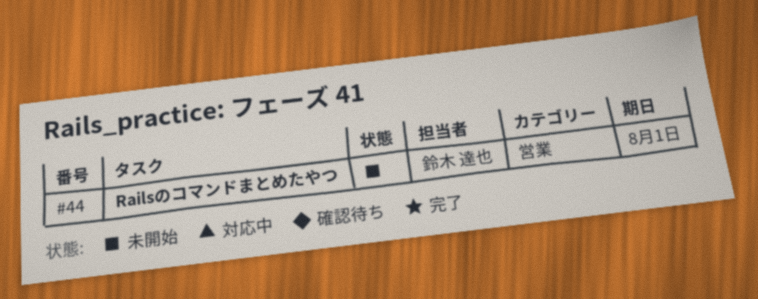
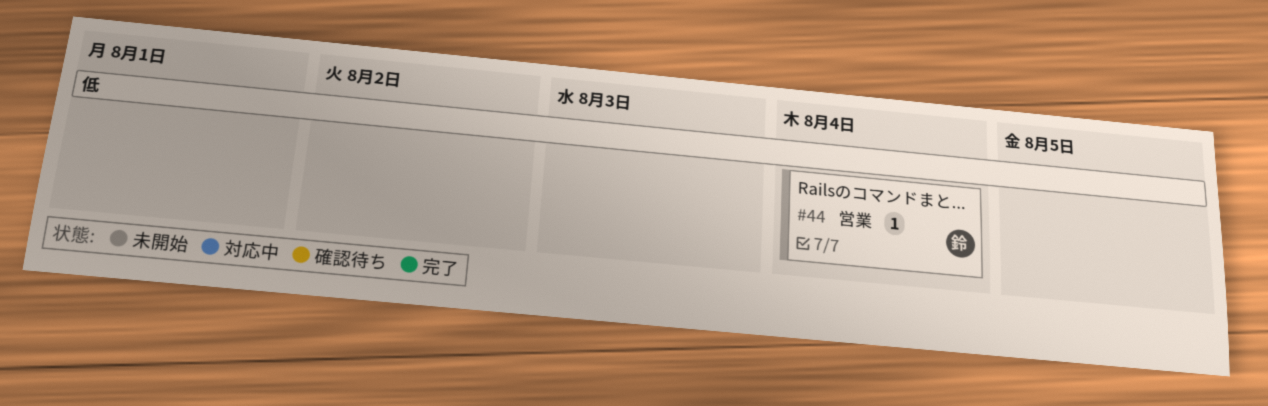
#44, due: Aug 1 -> Aug 4

